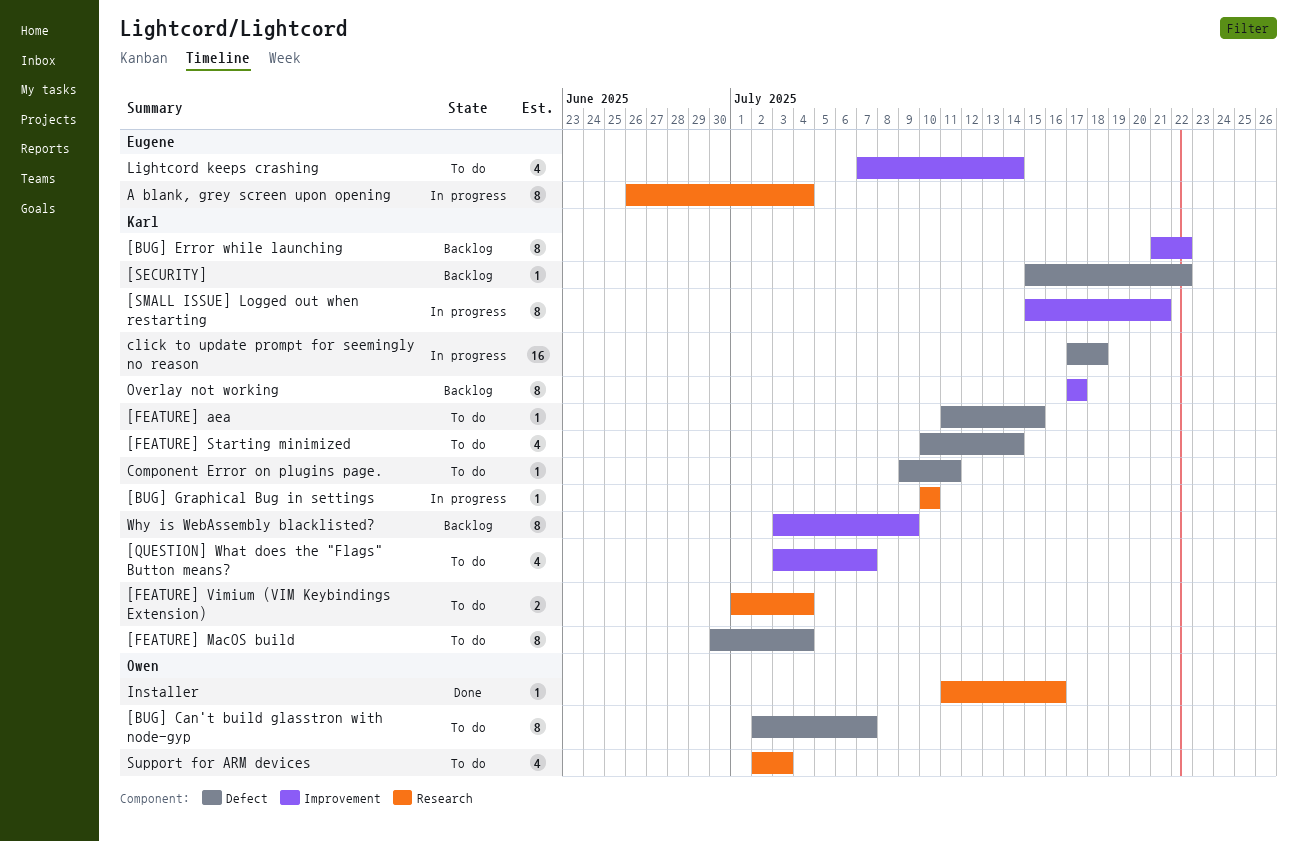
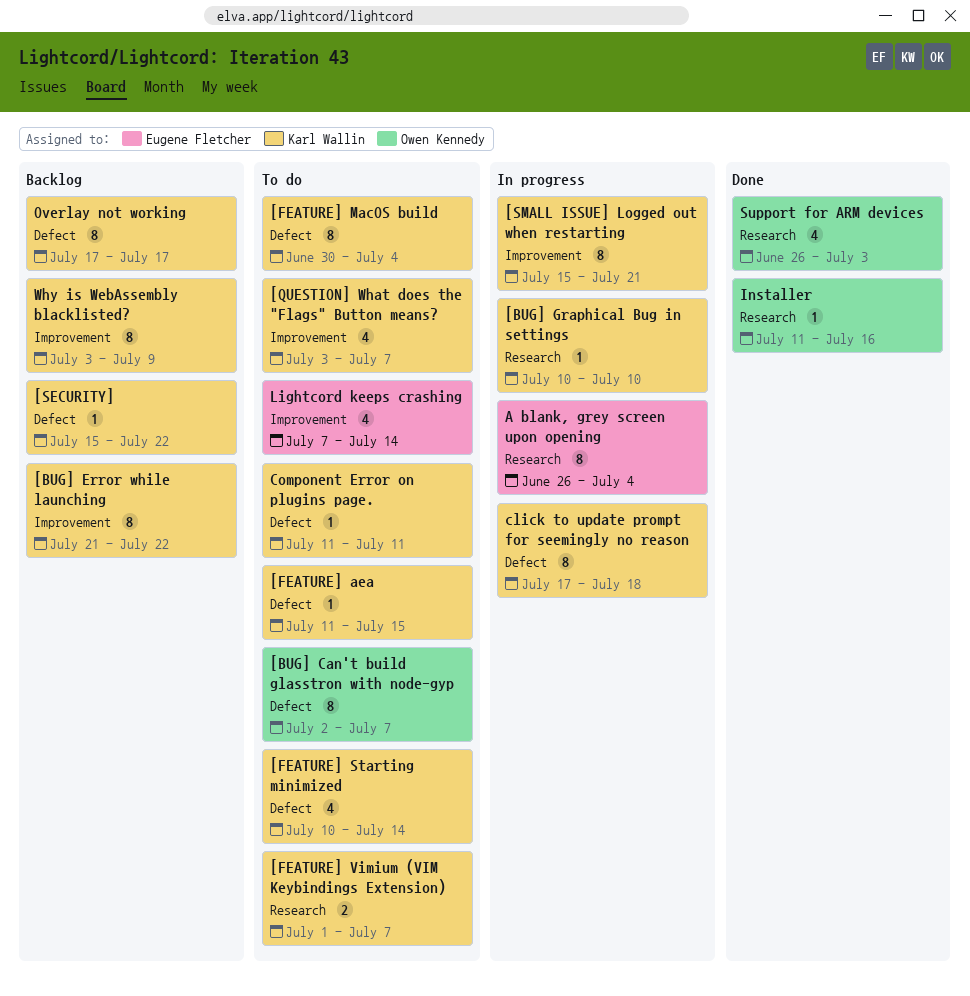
[FEATURE] Vimium (VIM Keybindings Extension), due: Jul 4 -> Jul 7
click to update prompt for seemingly no reason, estimate: 16 -> 8
Component Error on plugins page., start: Jul 9 -> Jul 11
Overlay not working, label: Improvement -> Defect
Support for ARM devices, status: To do -> Done
Support for ARM devices, start: Jul 2 -> Jun 26

